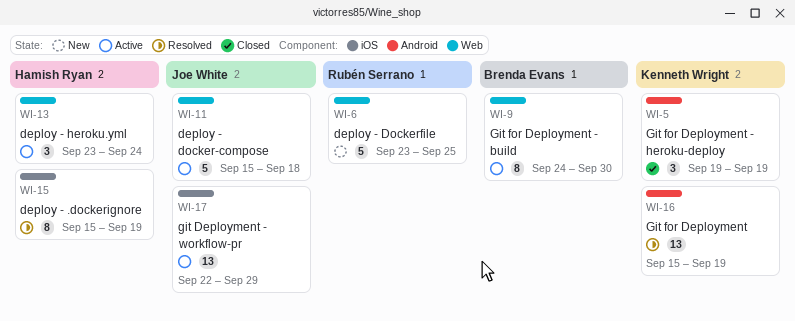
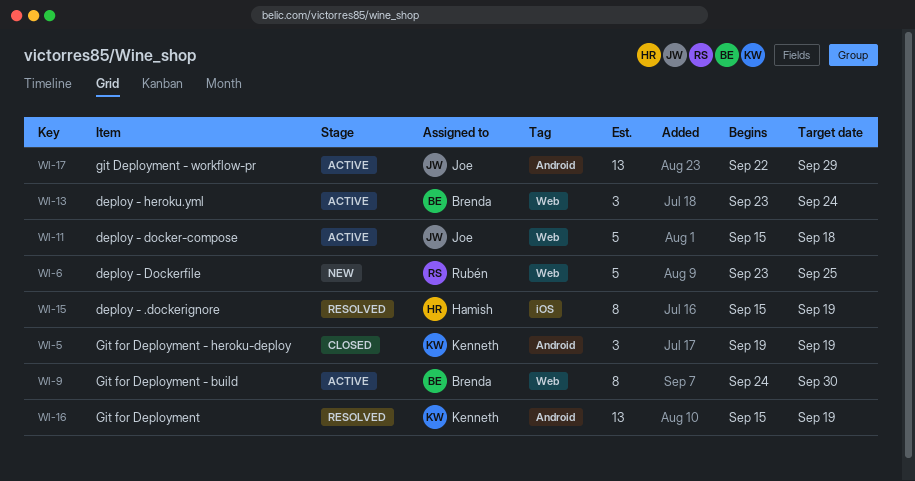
WI-13, owner: Hamish Ryan -> Brenda Evans
WI-17, label: iOS -> Android

